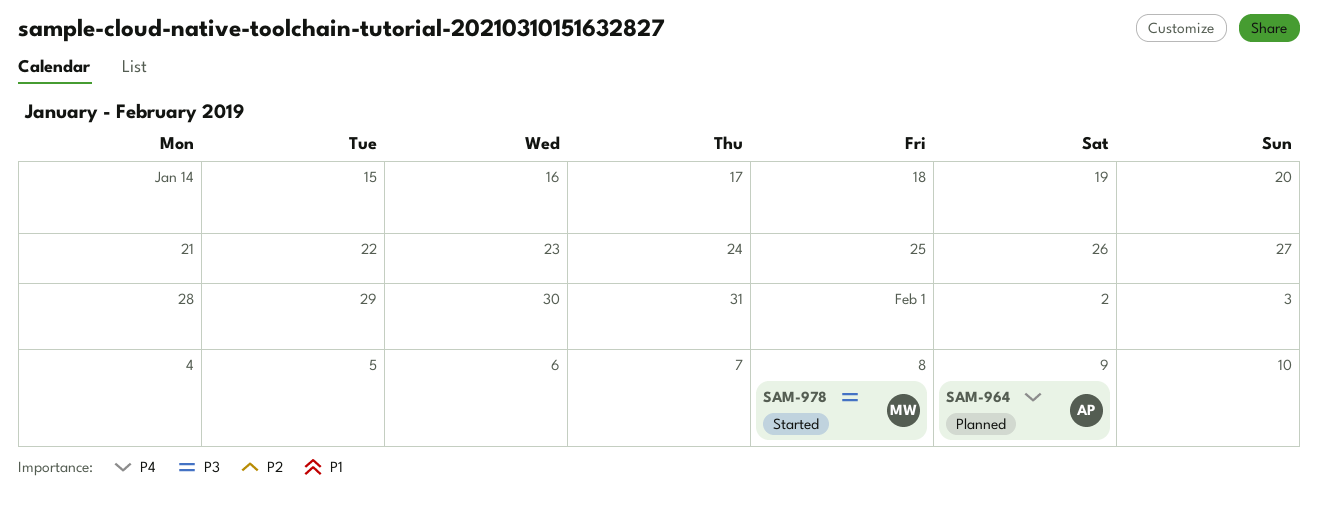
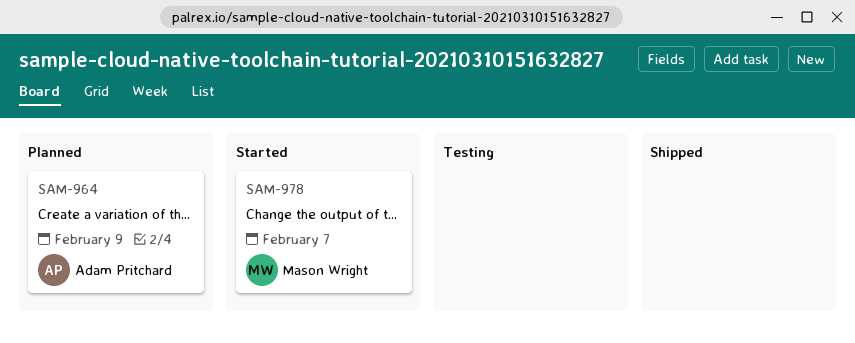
SAM-978, due: Feb 8 -> Feb 7

